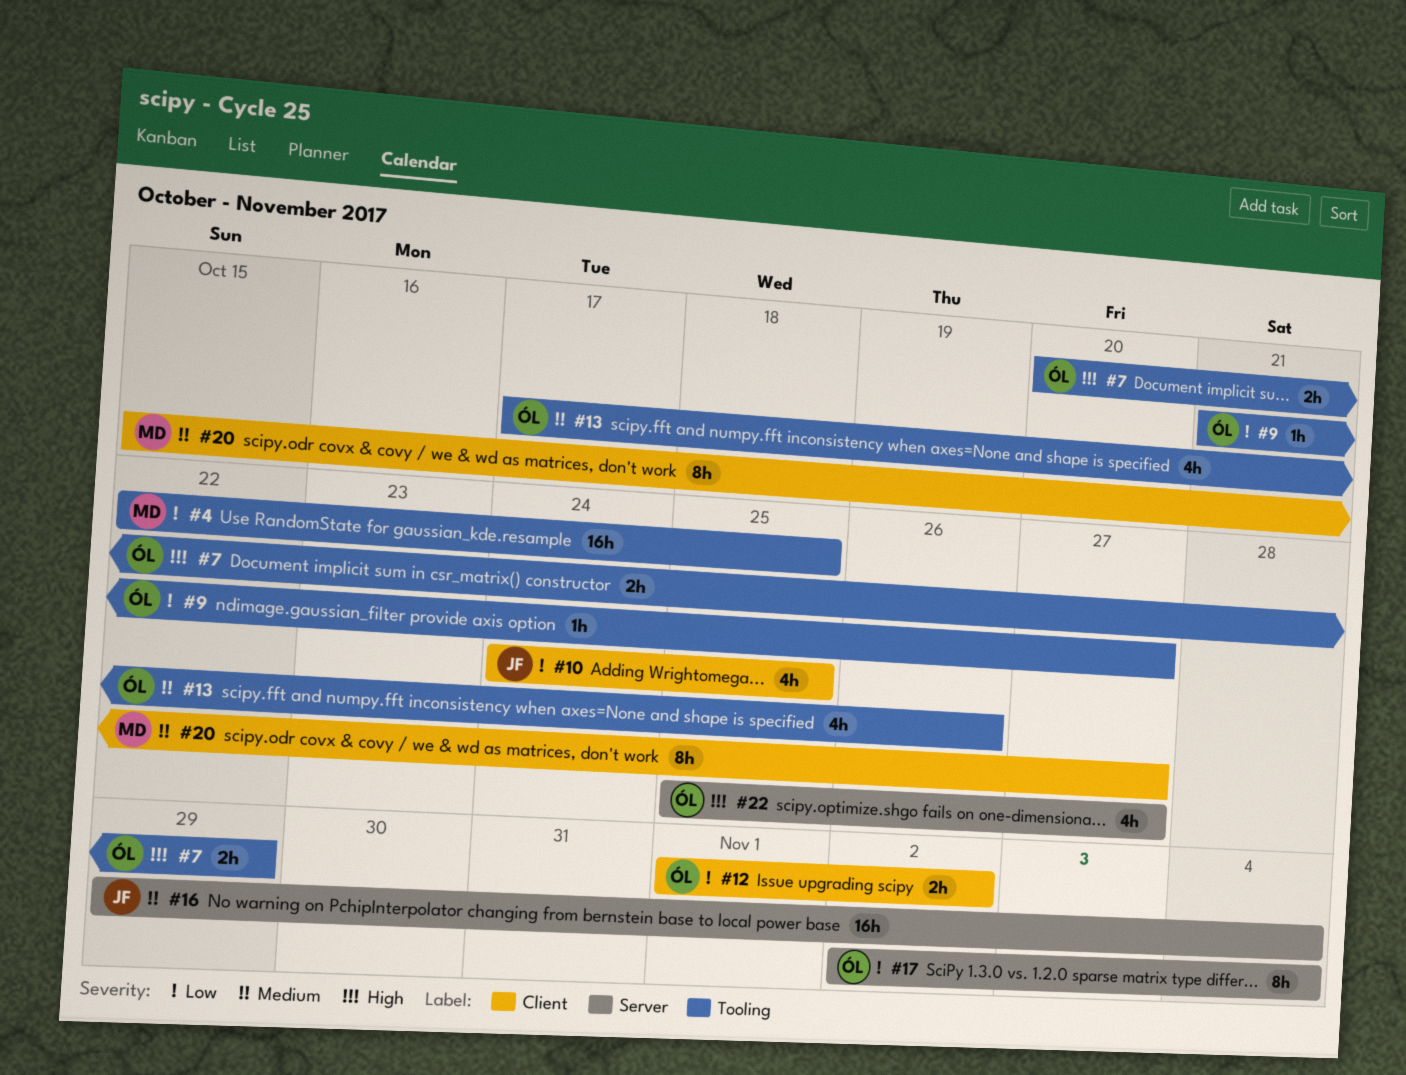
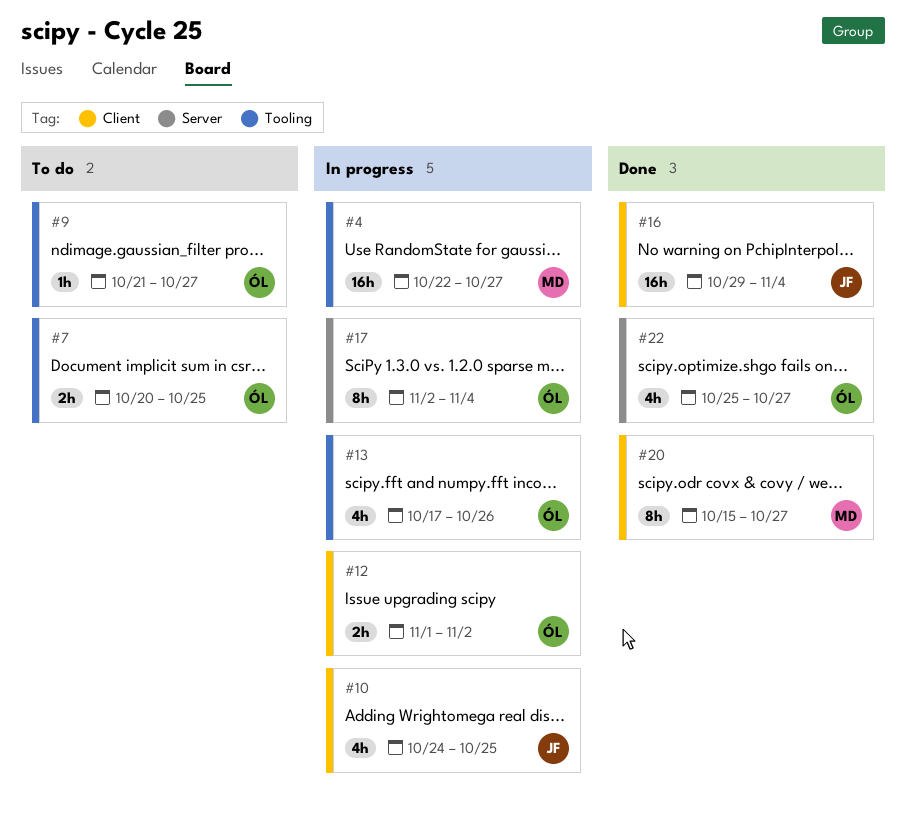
#4, due: Oct 25 -> Oct 27
#7, due: Oct 29 -> Oct 25
#16, label: Server -> Client

